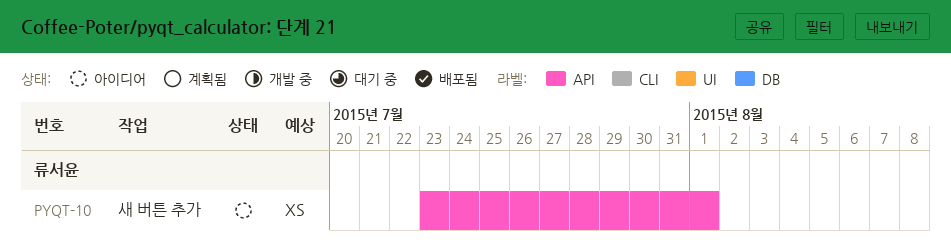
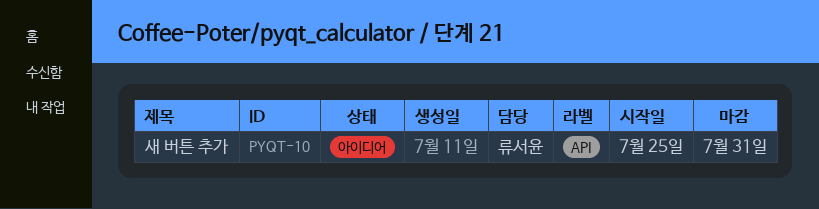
PYQT-10, start: Jul 23 -> Jul 25
PYQT-10, due: Aug 1 -> Jul 31

